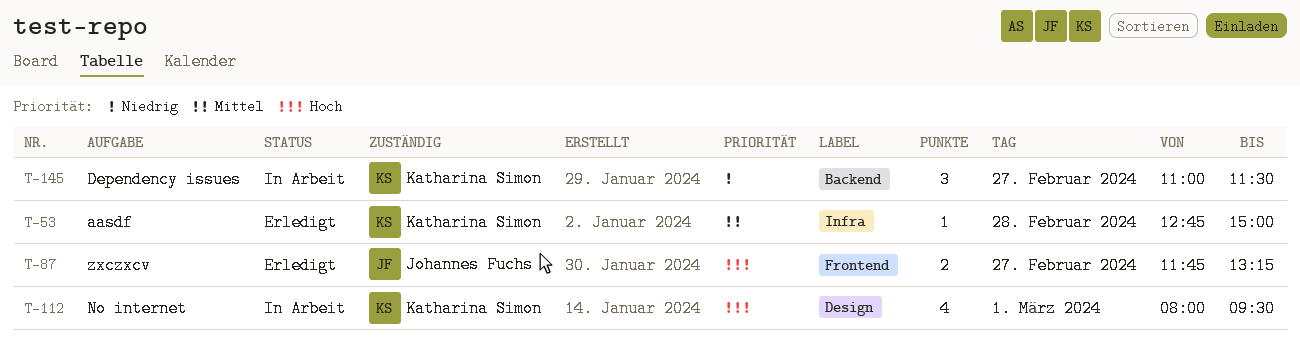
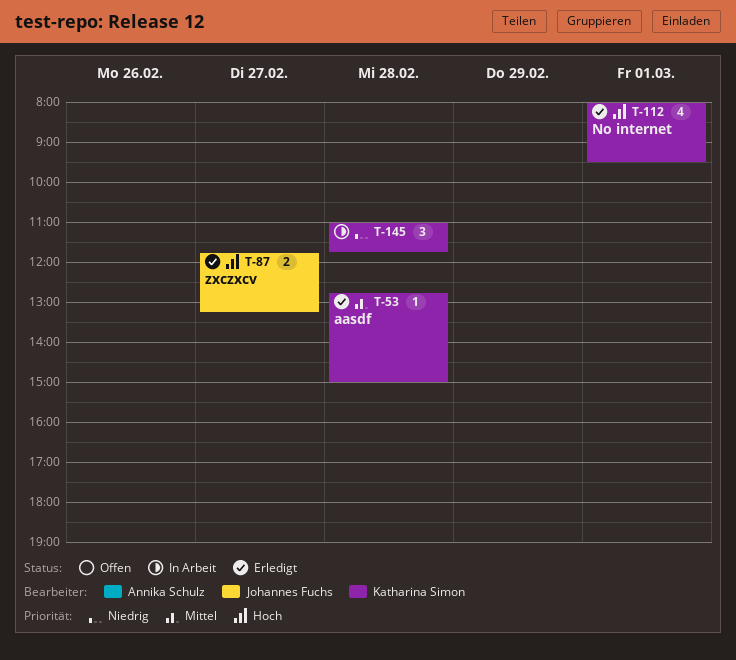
T-112, status: In Arbeit -> Erledigt
T-145, day: Feb 27 -> Feb 28
T-145, ends: 11:30 -> 11:45

